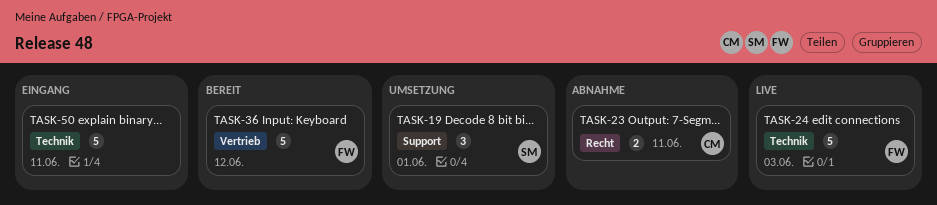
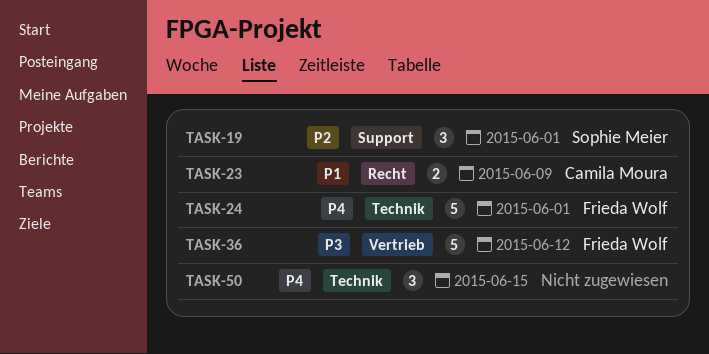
TASK-23, due: Jun 11 -> Jun 9
TASK-24, due: Jun 3 -> Jun 1
TASK-50, estimate: 5 -> 3
TASK-50, due: Jun 11 -> Jun 15

